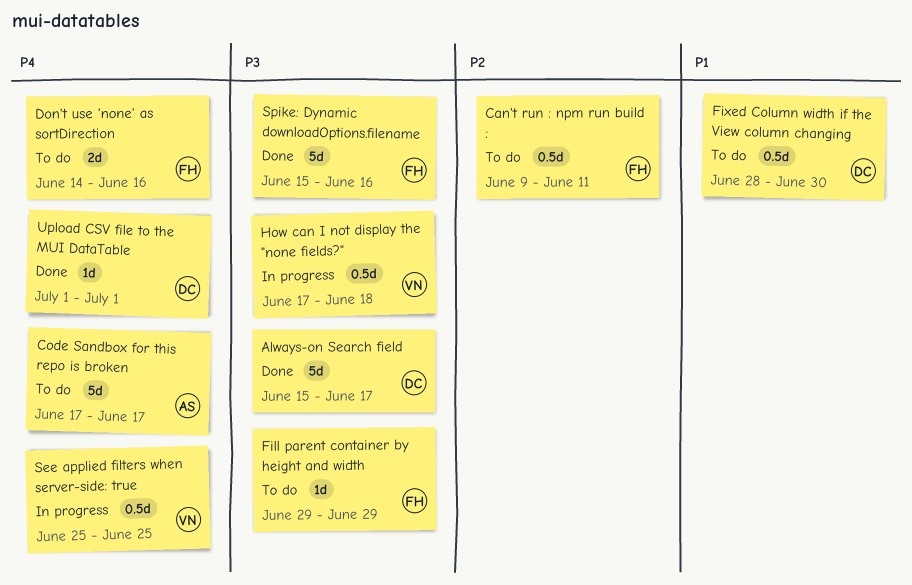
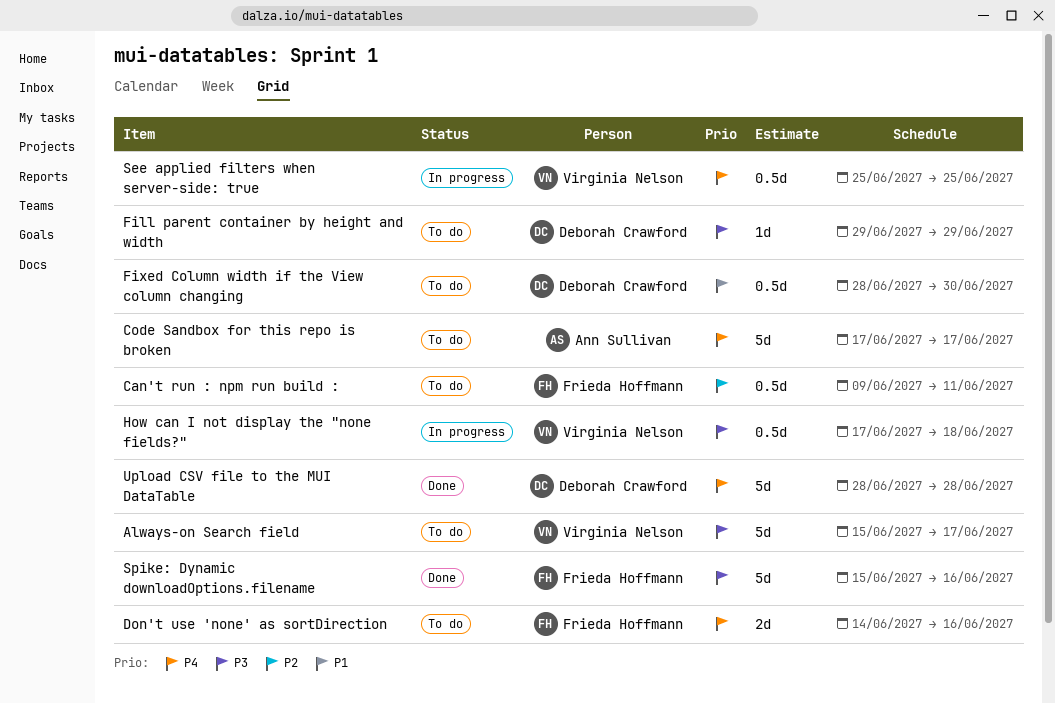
Always-on Search field, status: Done -> To do
Always-on Search field, owner: Deborah Crawford -> Virginia Nelson
Fill parent container by height and width, owner: Frieda Hoffmann -> Deborah Crawford
Upload CSV file to the MUI DataTable, estimate: 1d -> 5d
Upload CSV file to the MUI DataTable, start: Jul 1 -> Jun 28
Upload CSV file to the MUI DataTable, due: Jul 1 -> Jun 28

